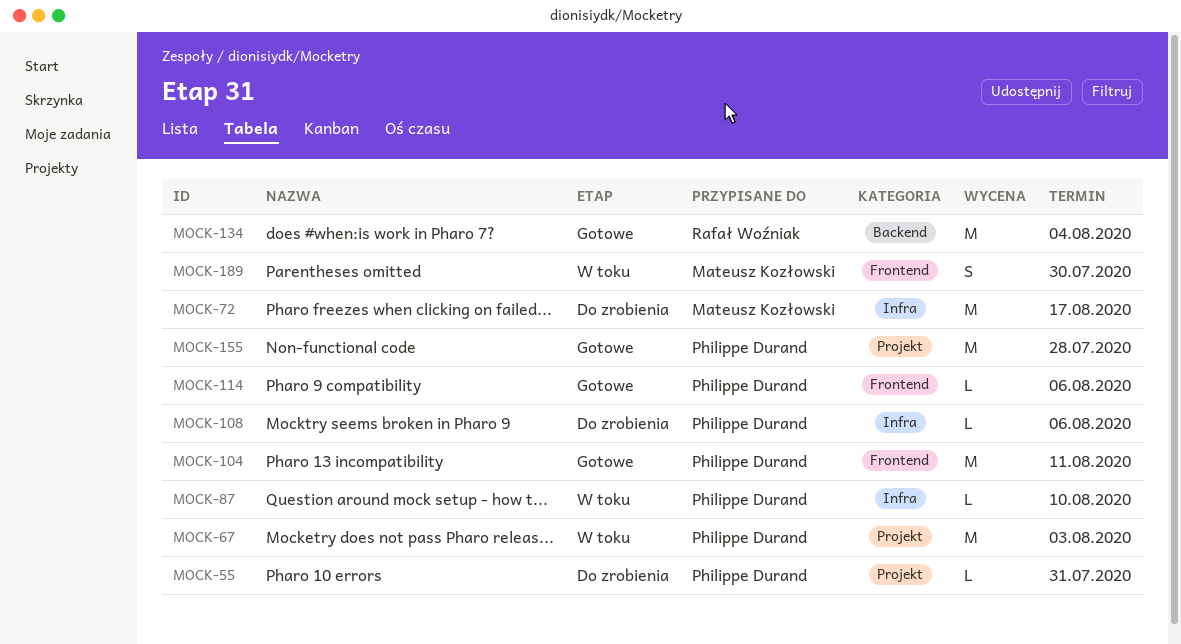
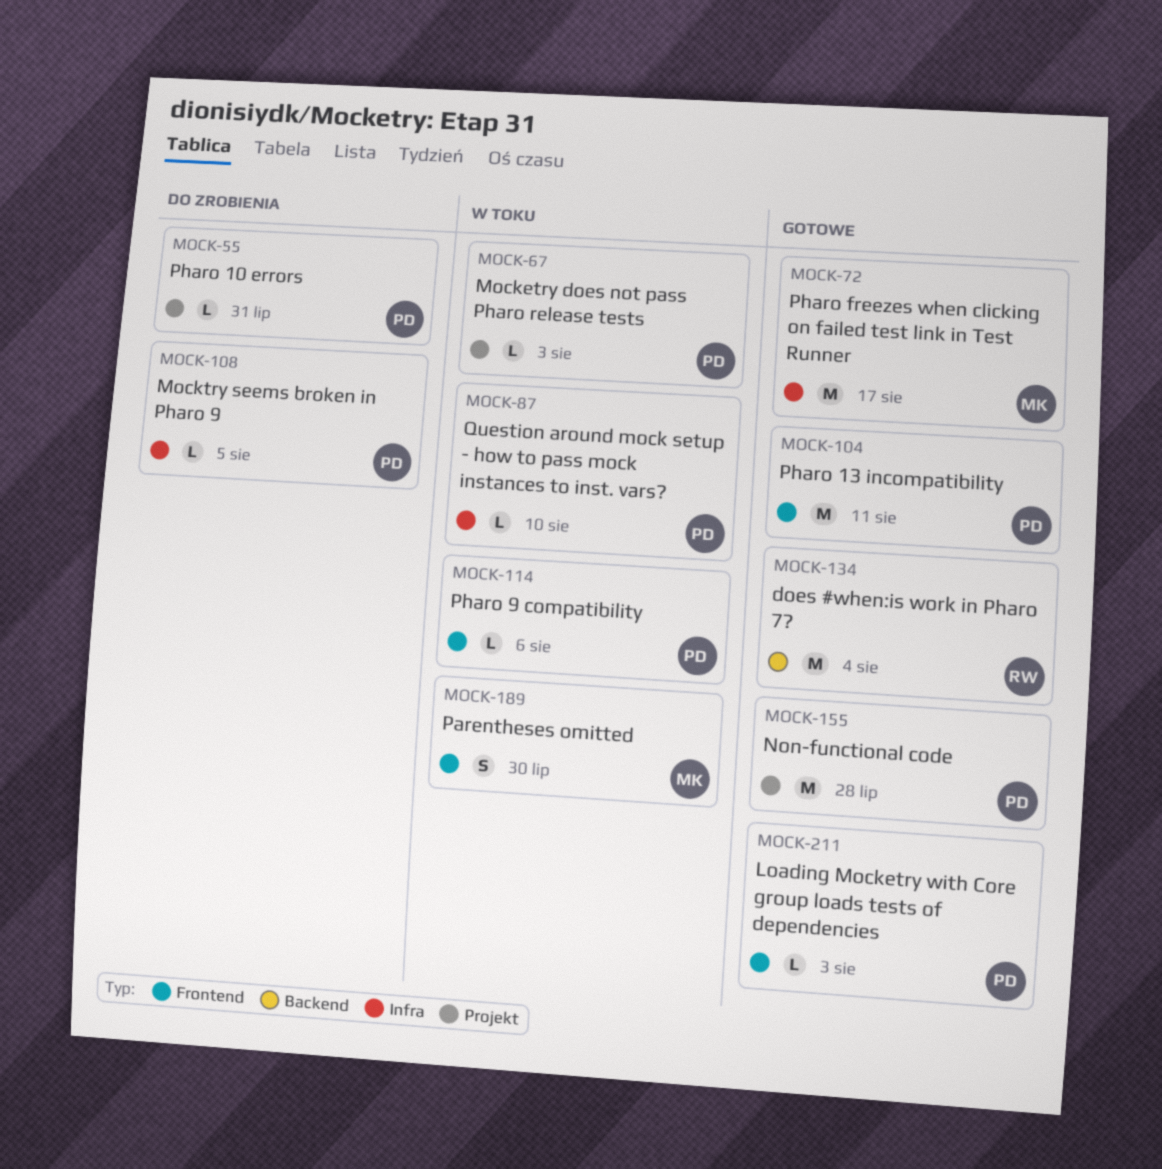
MOCK-67, estimate: M -> L
MOCK-72, status: Do zrobienia -> Gotowe
MOCK-108, due: Aug 6 -> Aug 5
MOCK-114, status: Gotowe -> W toku
MOCK-211: none -> present

